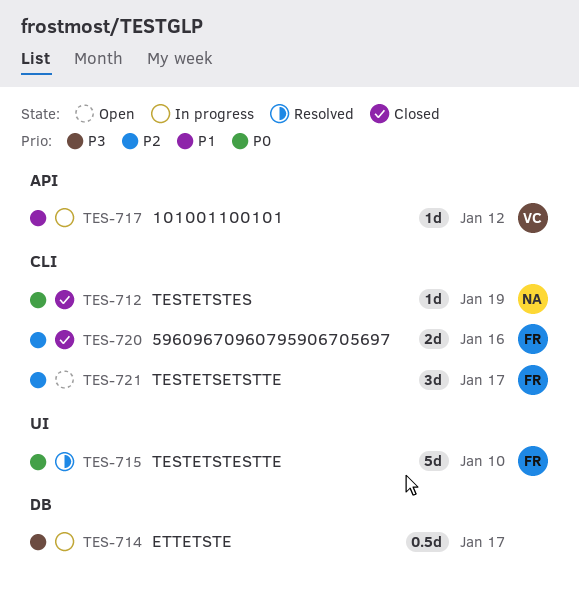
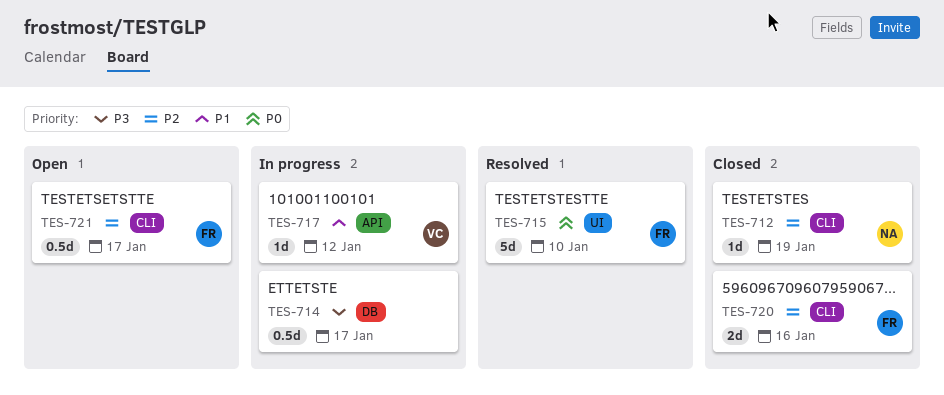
TES-712, priority: P0 -> P2
TES-721, estimate: 3d -> 0.5d

